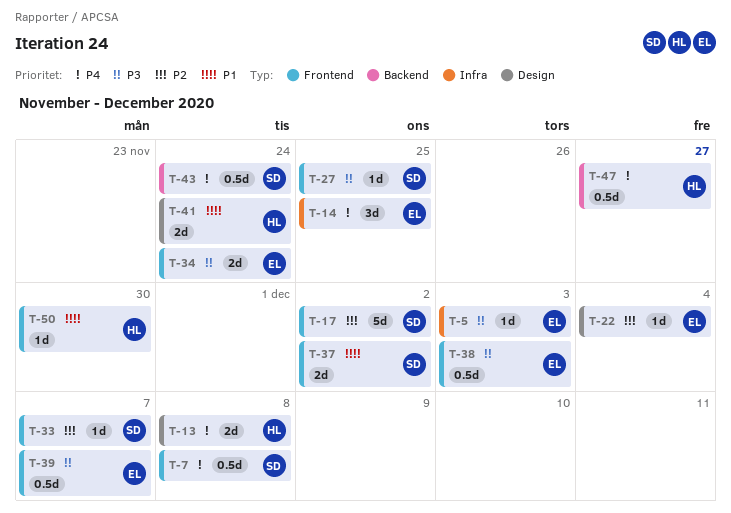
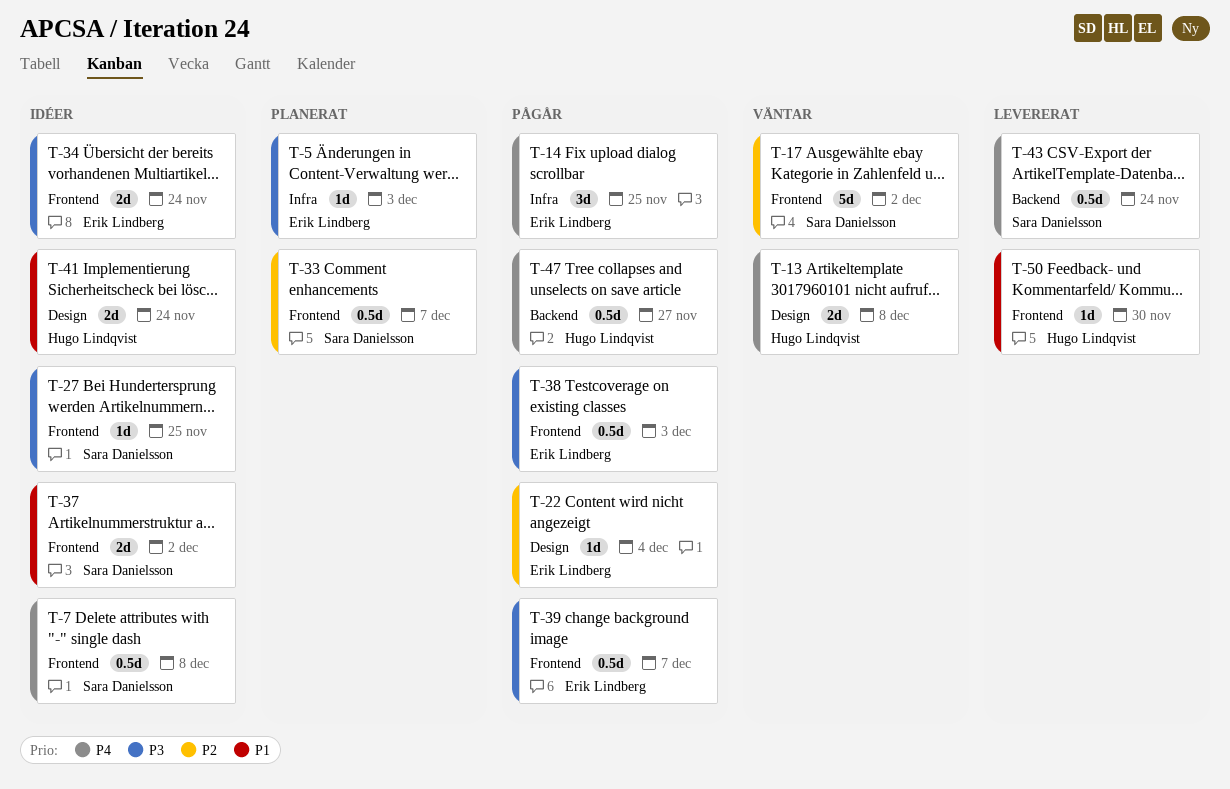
T-33, estimate: 1d -> 0.5d

